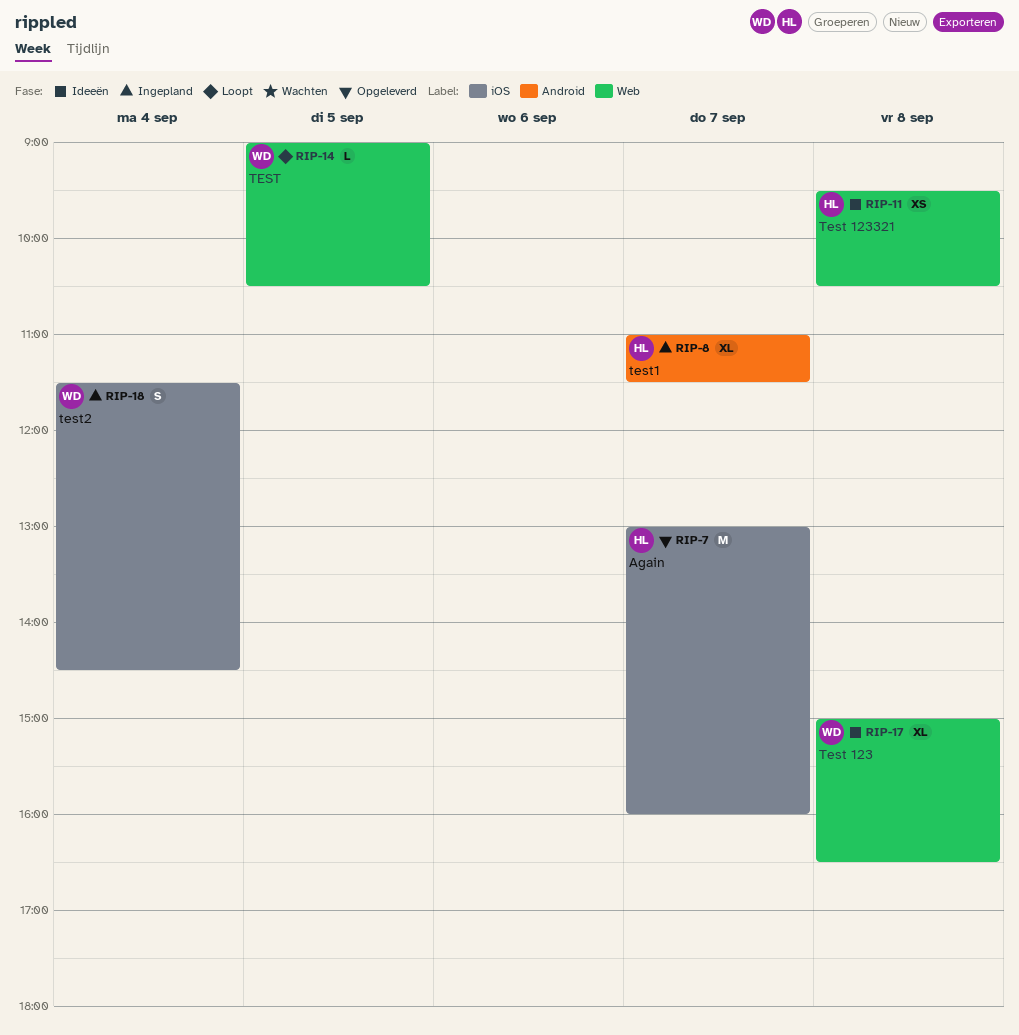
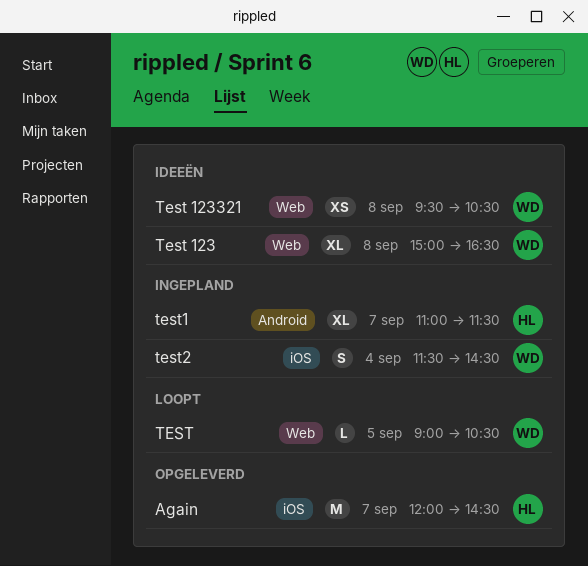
Again, begins: 13:00 -> 12:00
Again, ends: 16:00 -> 14:30
Test 123321, owner: HL -> WD

